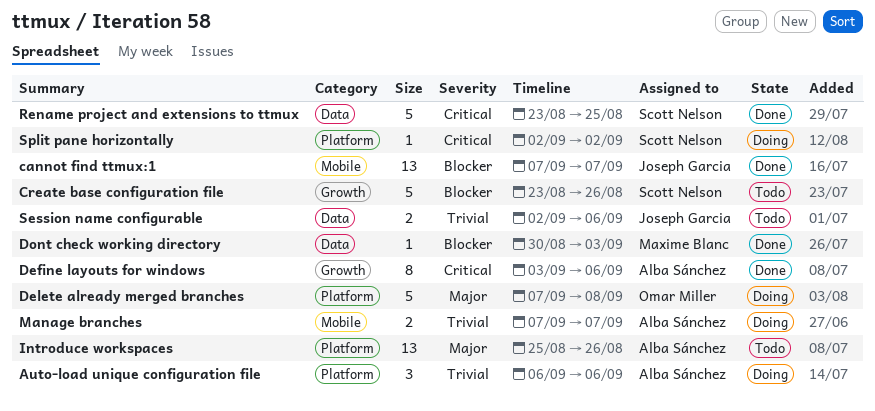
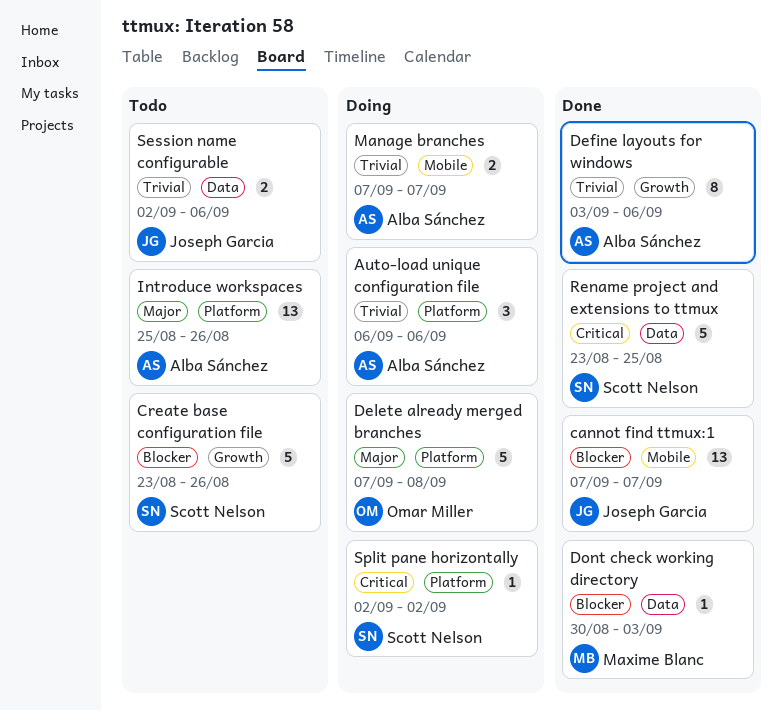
Define layouts for windows, priority: Critical -> Trivial

